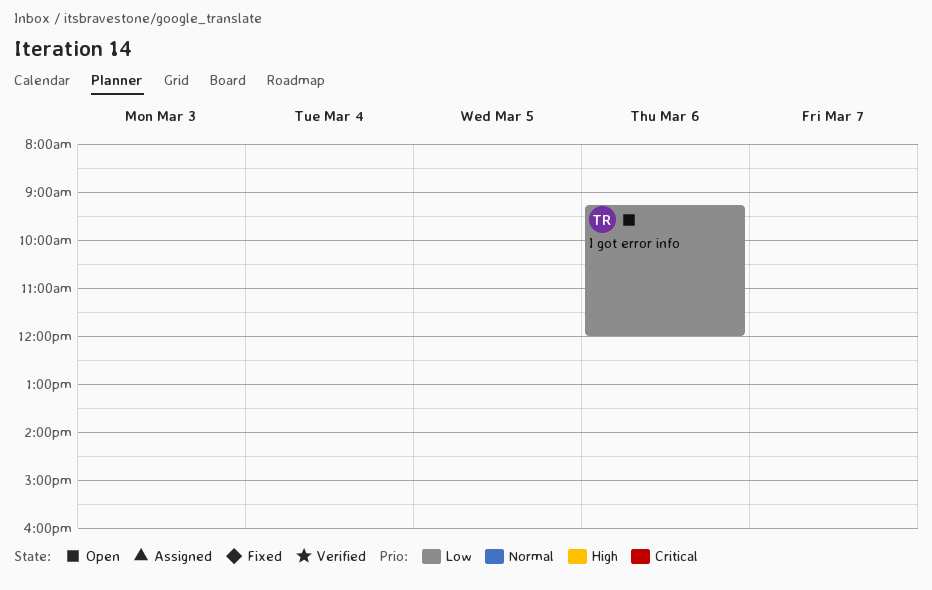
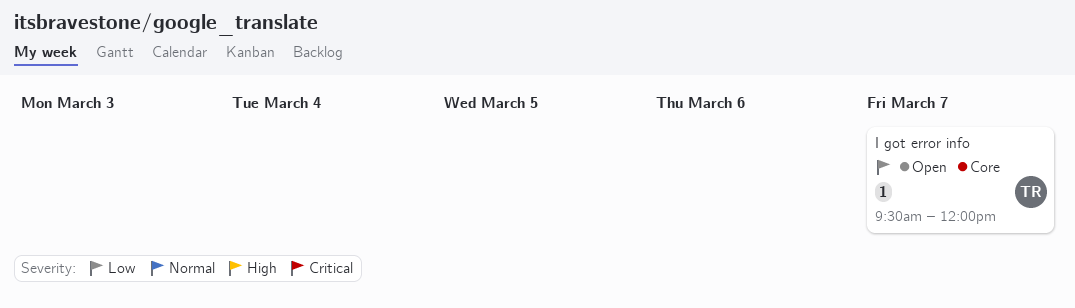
I got error info, day: Mar 6 -> Mar 7
I got error info, begins: 09:15 -> 09:30

